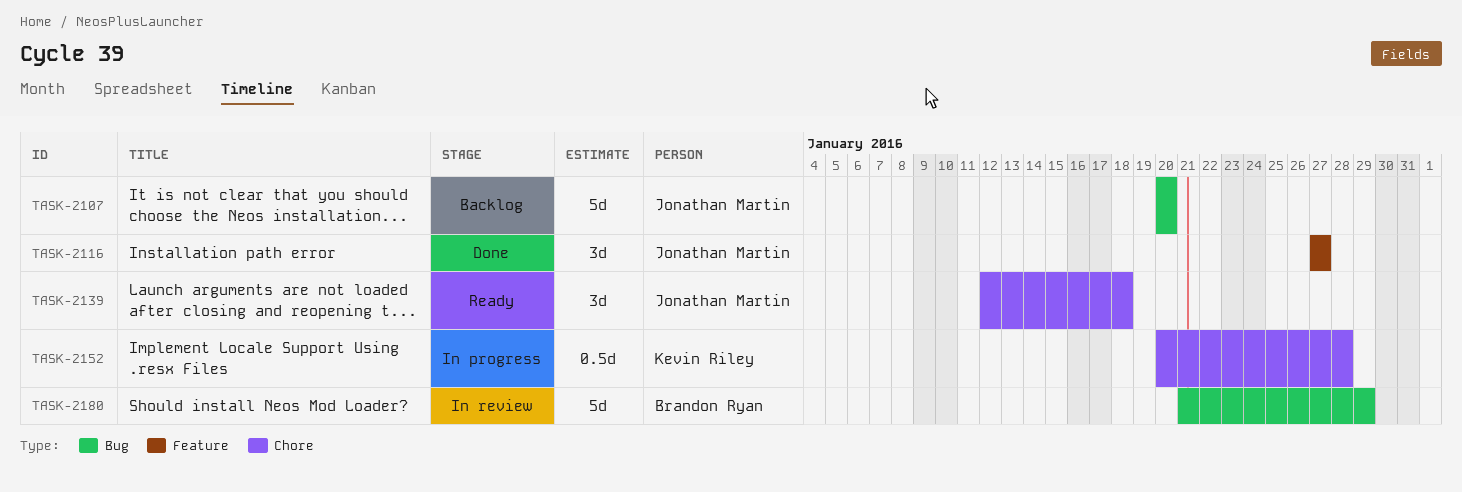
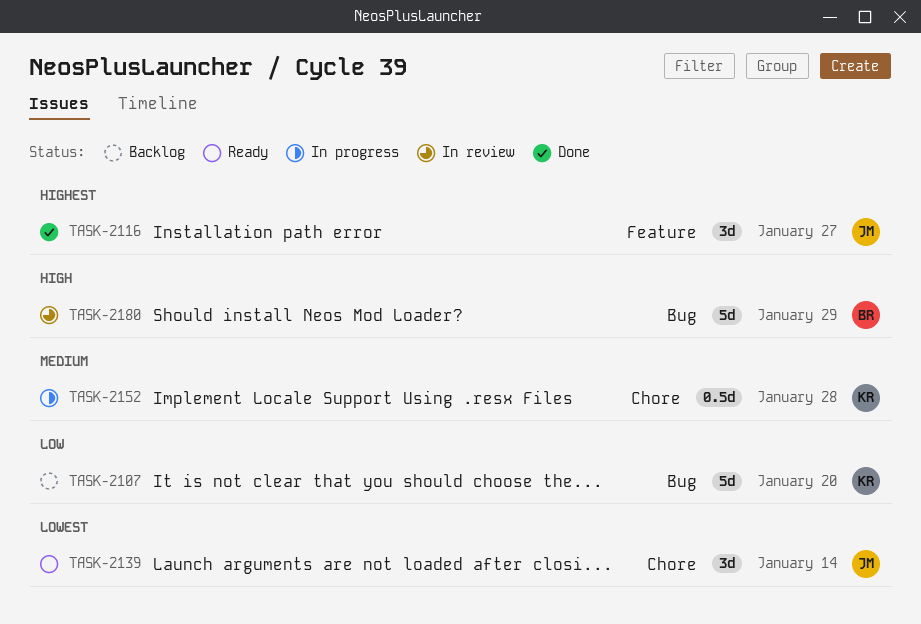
TASK-2107, owner: Jonathan Martin -> Kevin Riley
TASK-2139, due: Jan 18 -> Jan 14

